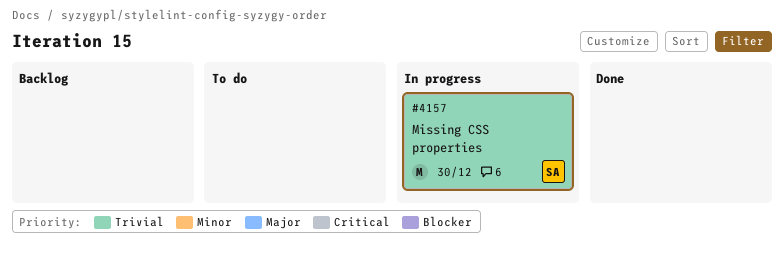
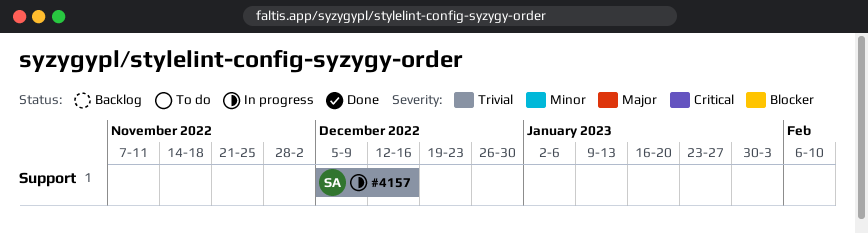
#4157, due: Dec 30 -> Dec 16

